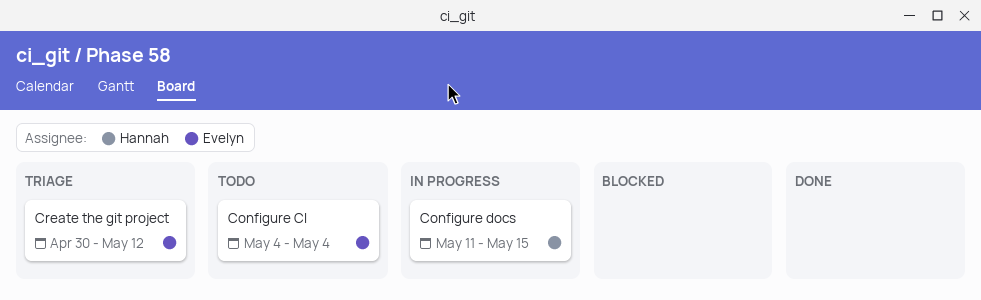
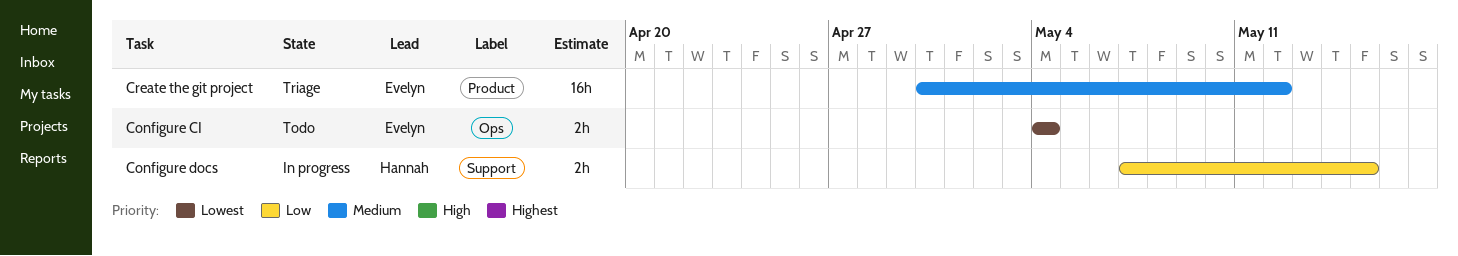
Configure docs, start: May 11 -> May 7

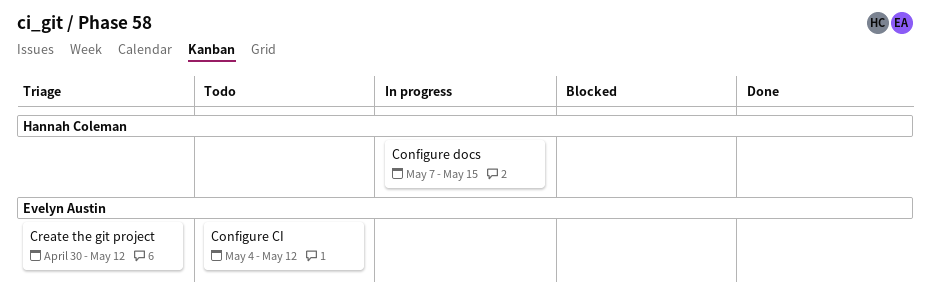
Configure CI, due: May 4 -> May 12

